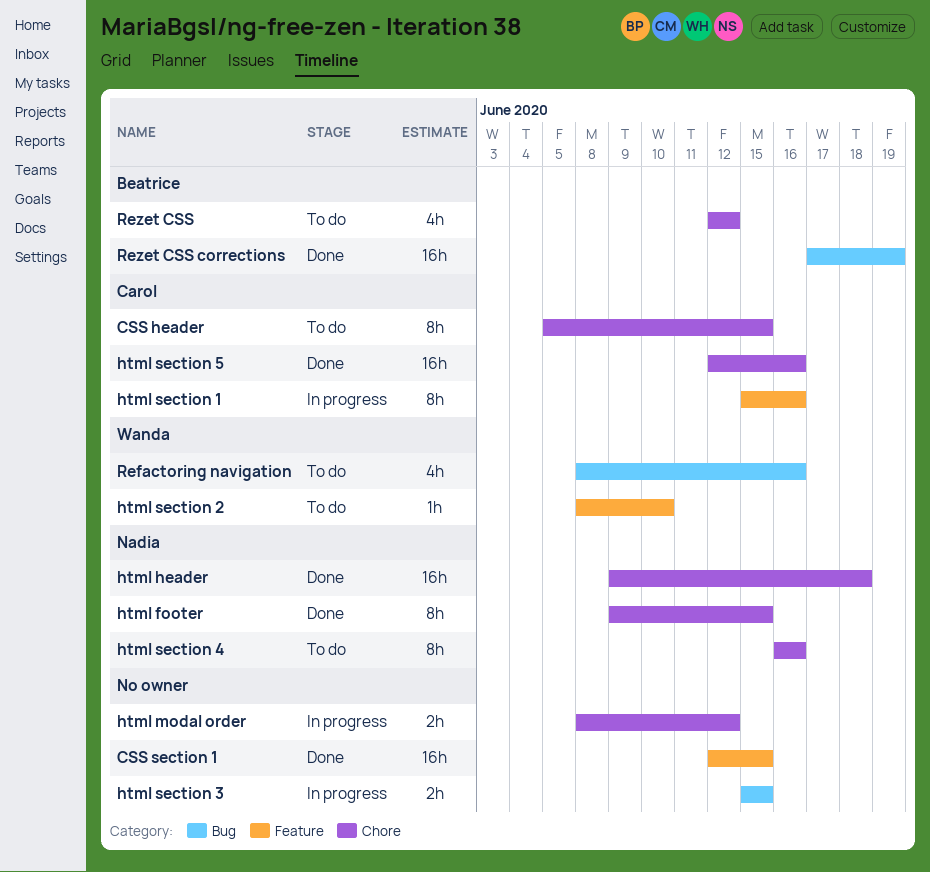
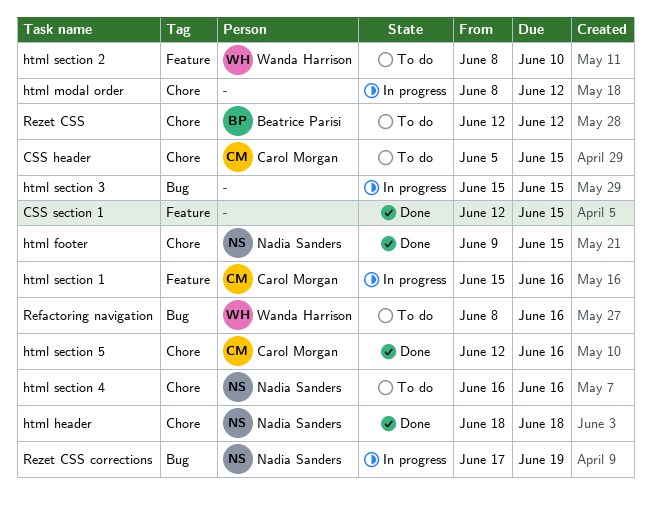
html header, start: Jun 9 -> Jun 18
Rezet CSS corrections, status: Done -> In progress
Rezet CSS corrections, owner: Beatrice Parisi -> Nadia Sanders

